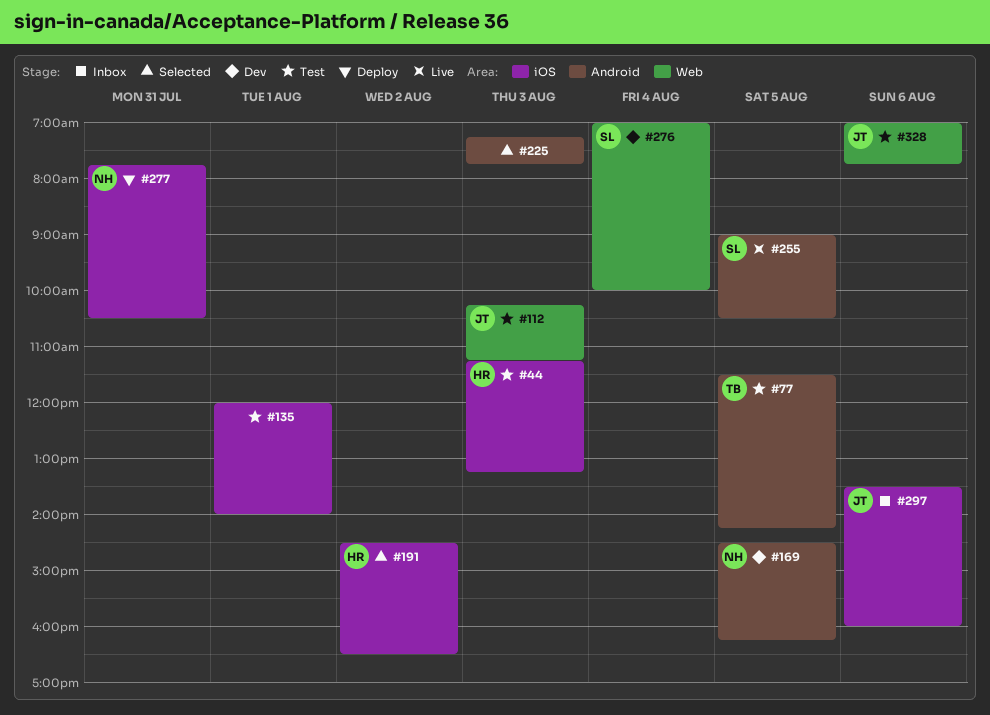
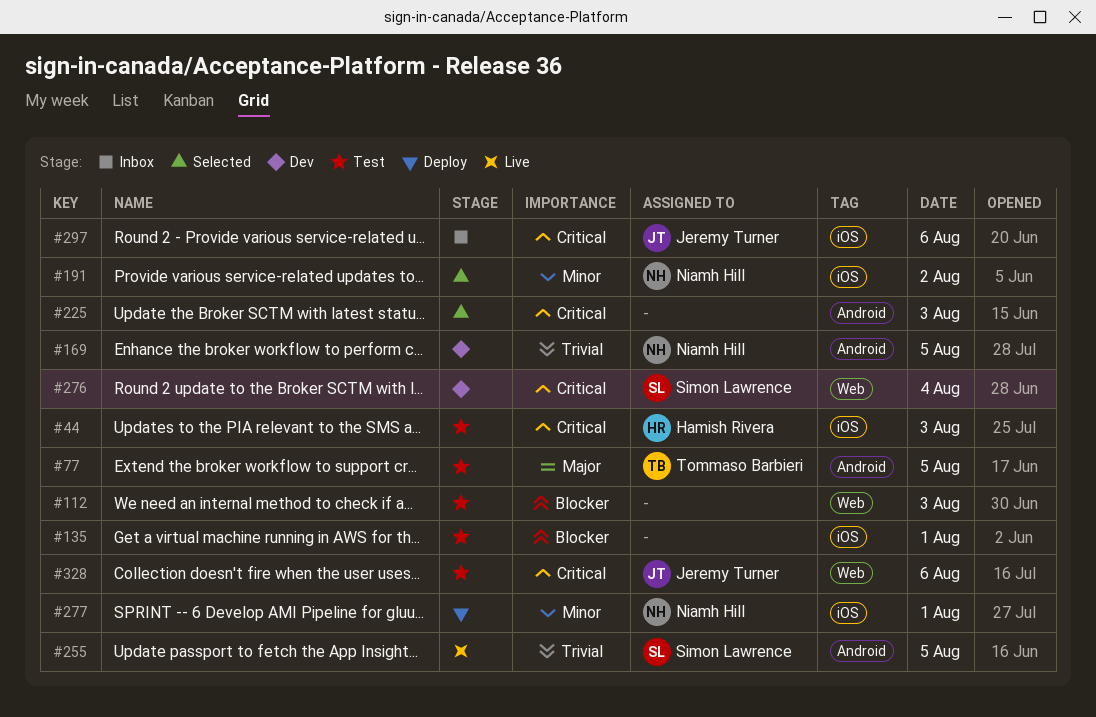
#112, owner: Jeremy Turner -> none
#191, owner: Hamish Rivera -> Niamh Hill
#277, day: Jul 31 -> Aug 1

